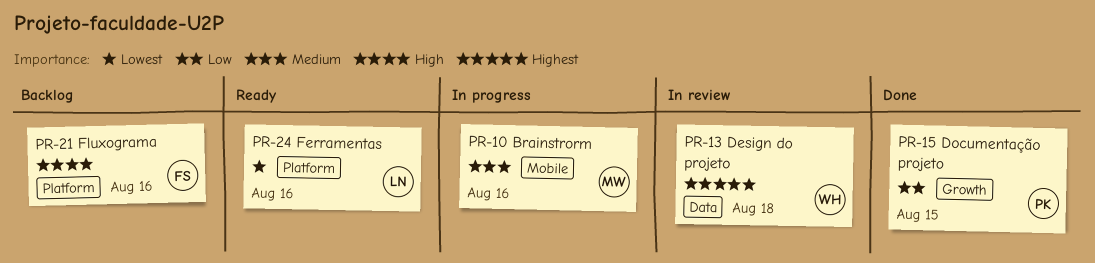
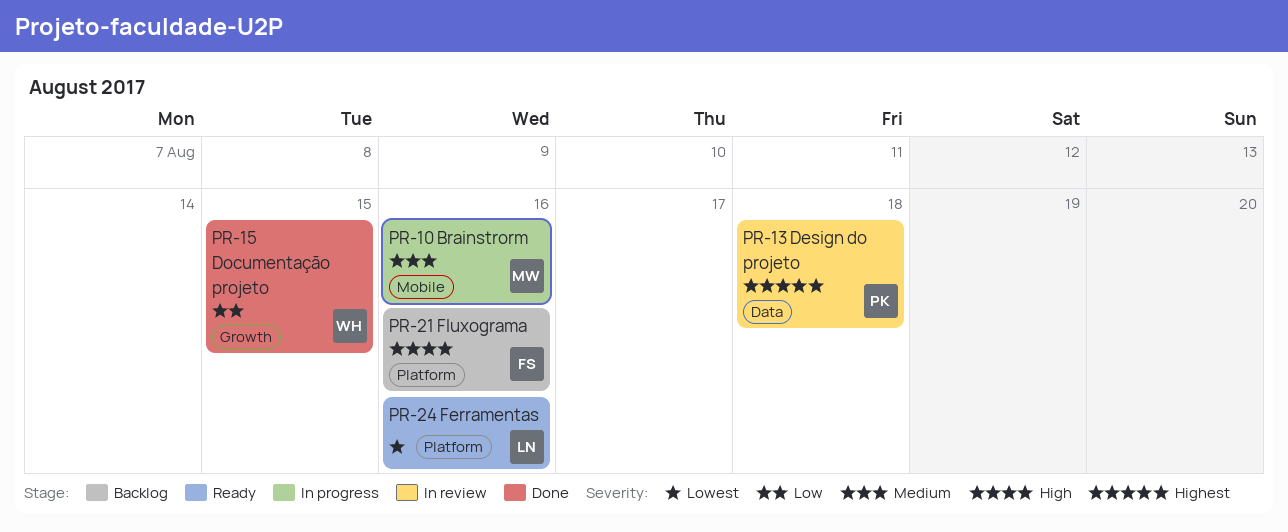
PR-13, owner: WH -> PK
PR-15, owner: PK -> WH

